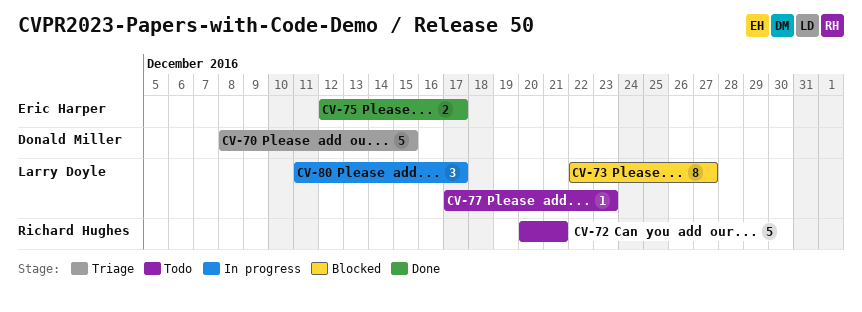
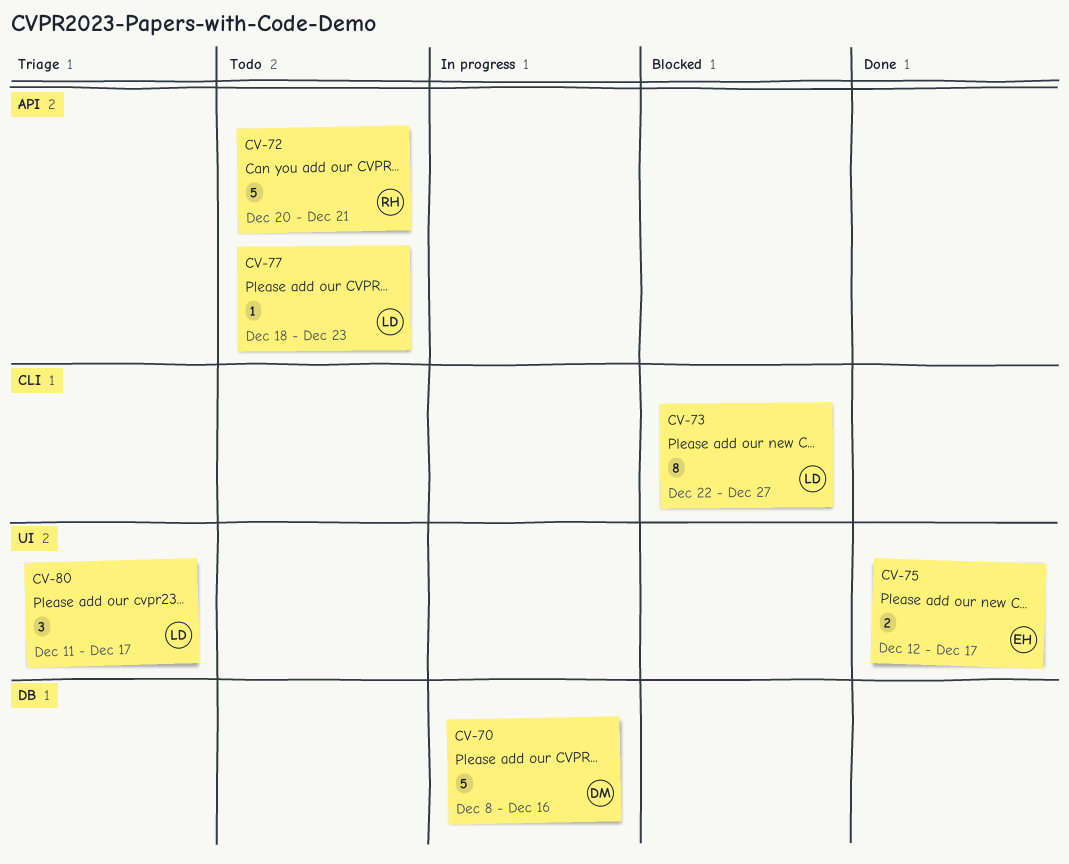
CV-70, status: Triage -> In progress
CV-70, due: Dec 15 -> Dec 16
CV-77, start: Dec 17 -> Dec 18
CV-80, status: In progress -> Triage

